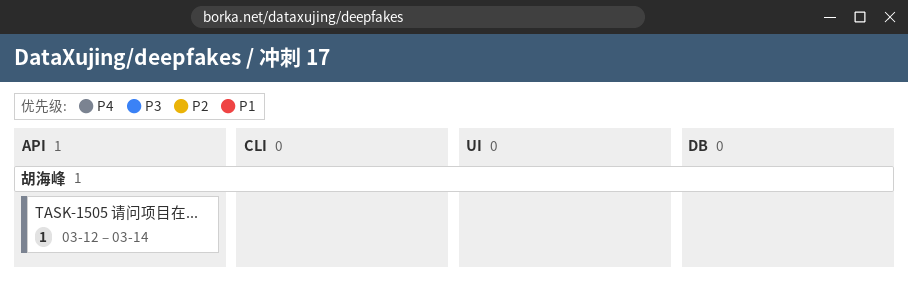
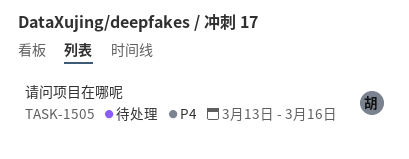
TASK-1505, start: Mar 12 -> Mar 13
TASK-1505, due: Mar 14 -> Mar 16

